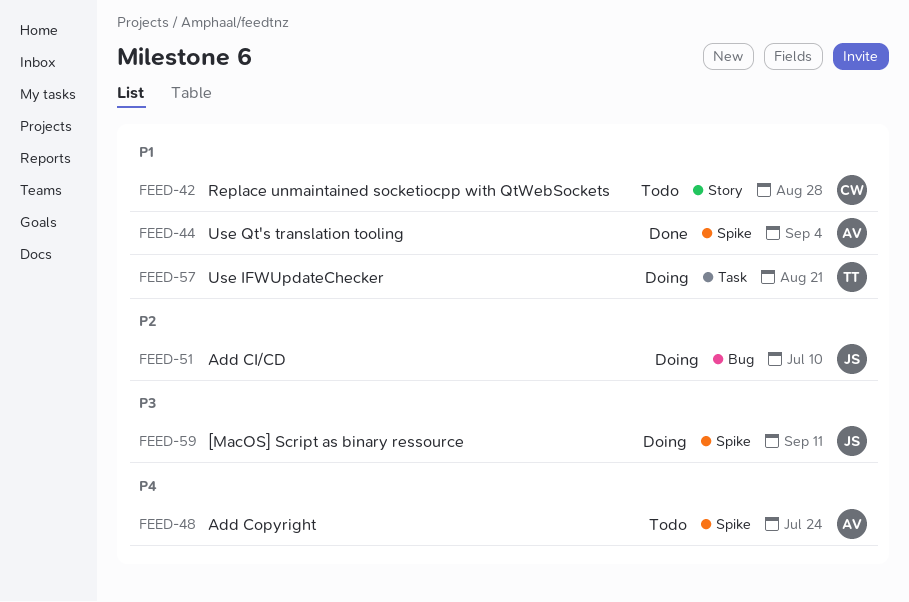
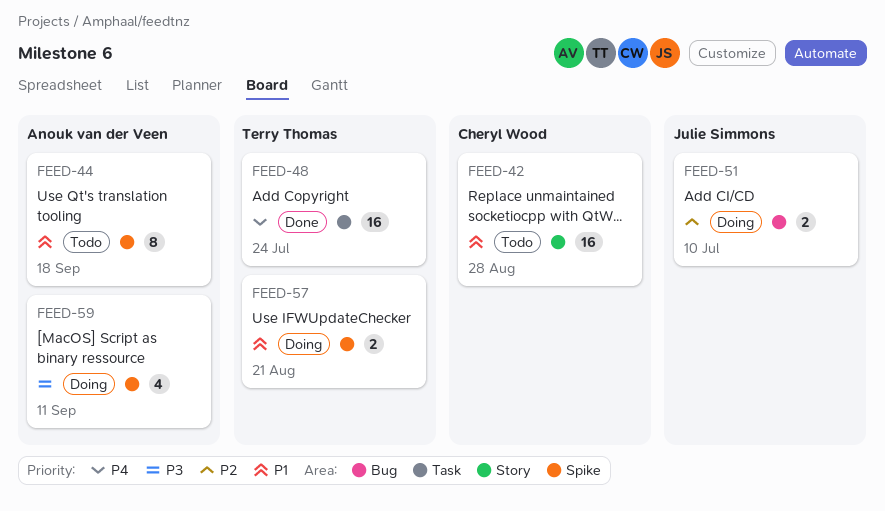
FEED-44, status: Done -> Todo
FEED-44, due: Sep 4 -> Sep 18
FEED-48, status: Todo -> Done
FEED-48, owner: Anouk van der Veen -> Terry Thomas
FEED-48, label: Spike -> Task
FEED-57, label: Task -> Spike
FEED-59, owner: Julie Simmons -> Anouk van der Veen

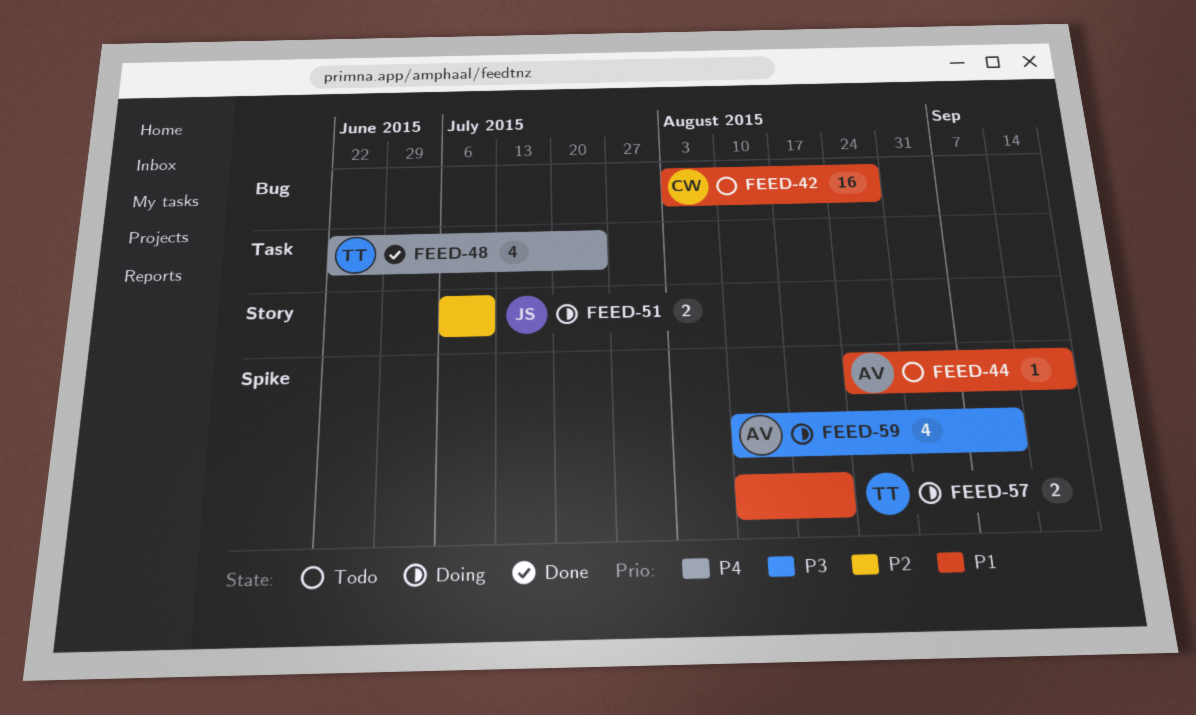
FEED-42, label: Story -> Bug
FEED-44, estimate: 8 -> 1
FEED-48, estimate: 16 -> 4
FEED-51, label: Bug -> Story

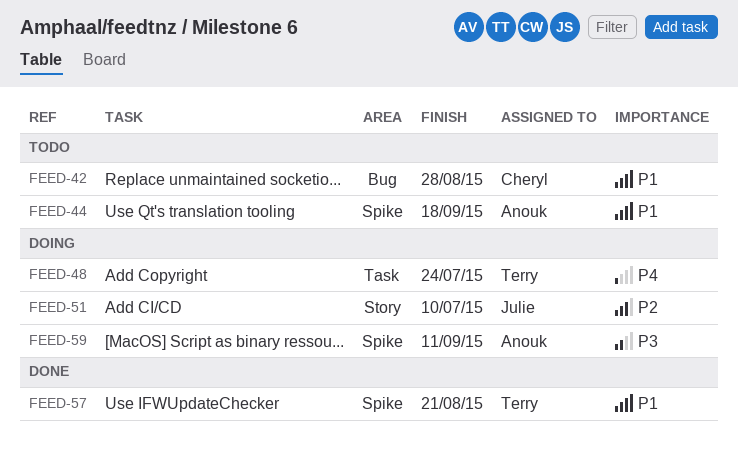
FEED-48, status: Done -> Doing
FEED-57, status: Doing -> Done

